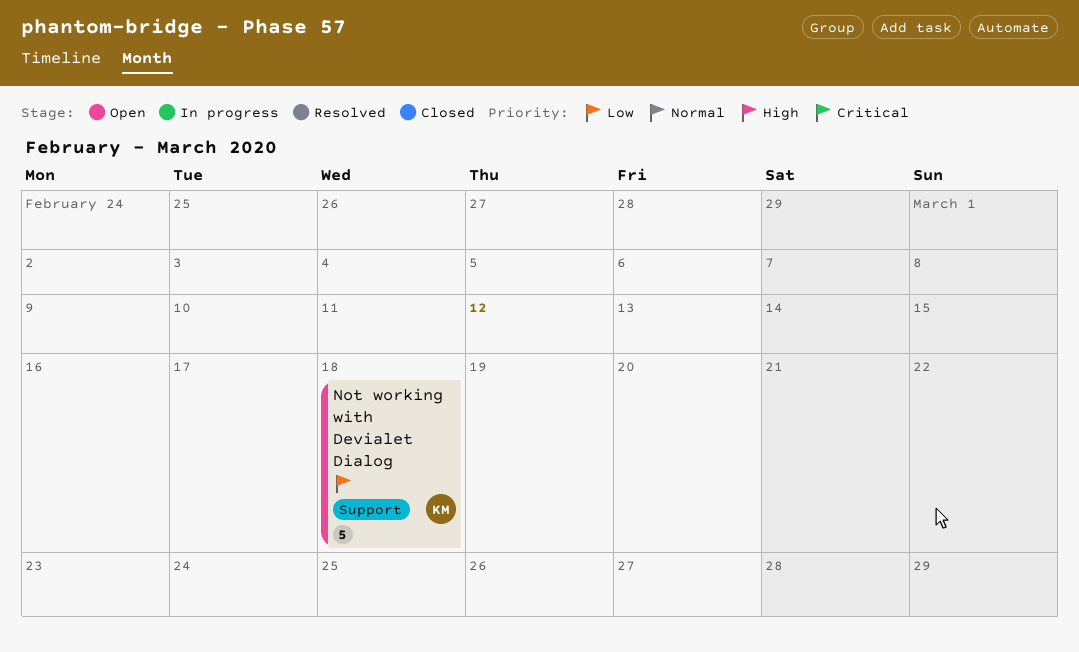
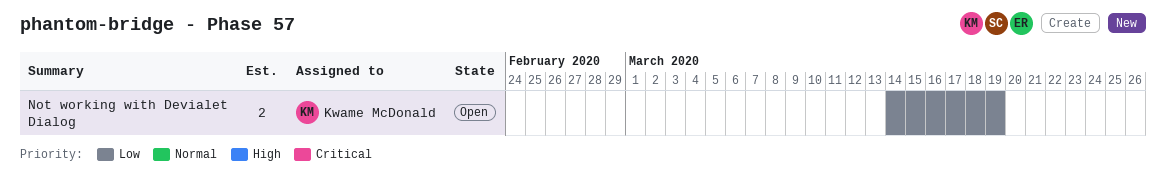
Not working with Devialet Dialog, estimate: 5 -> 2
Not working with Devialet Dialog, due: Mar 18 -> Mar 19

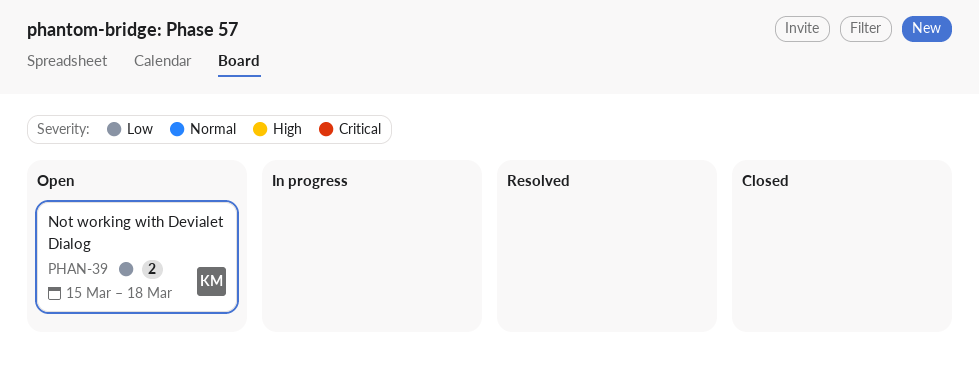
Not working with Devialet Dialog, start: Mar 14 -> Mar 15
Not working with Devialet Dialog, due: Mar 19 -> Mar 18

